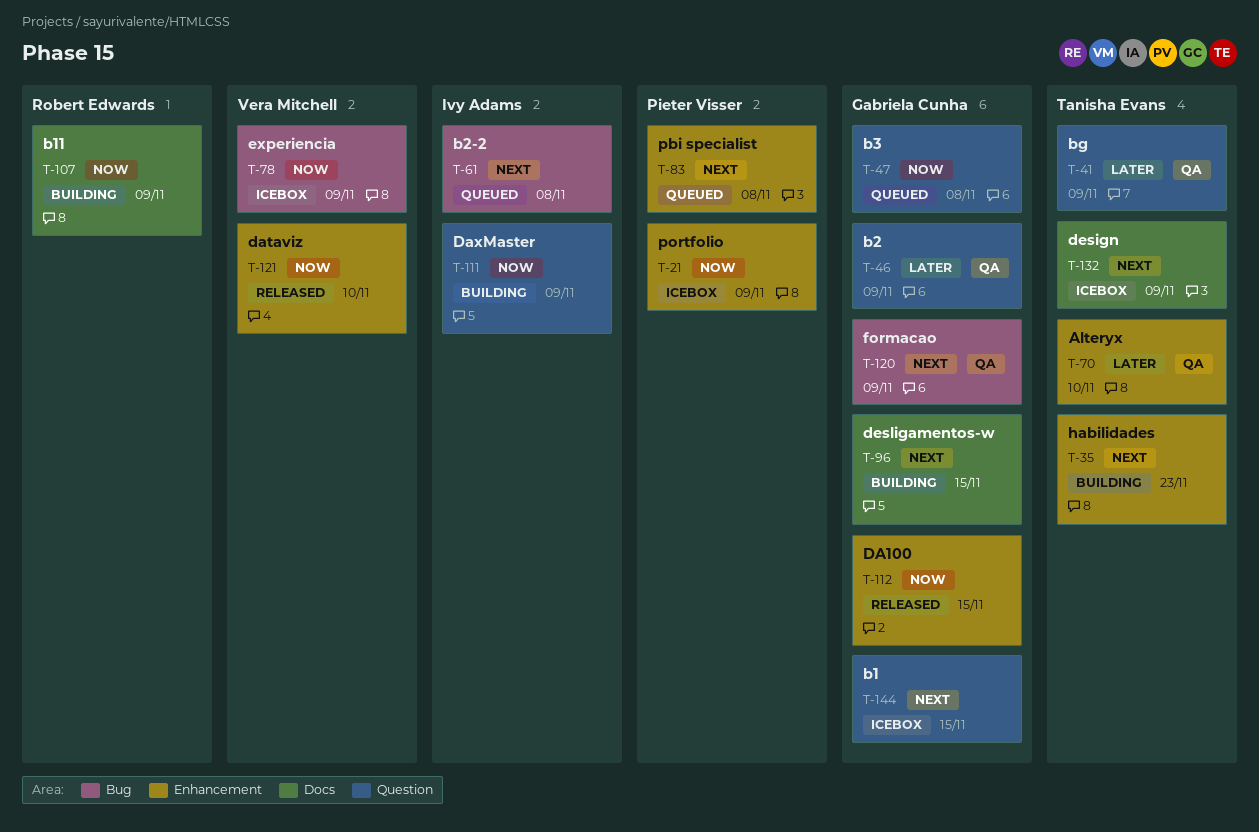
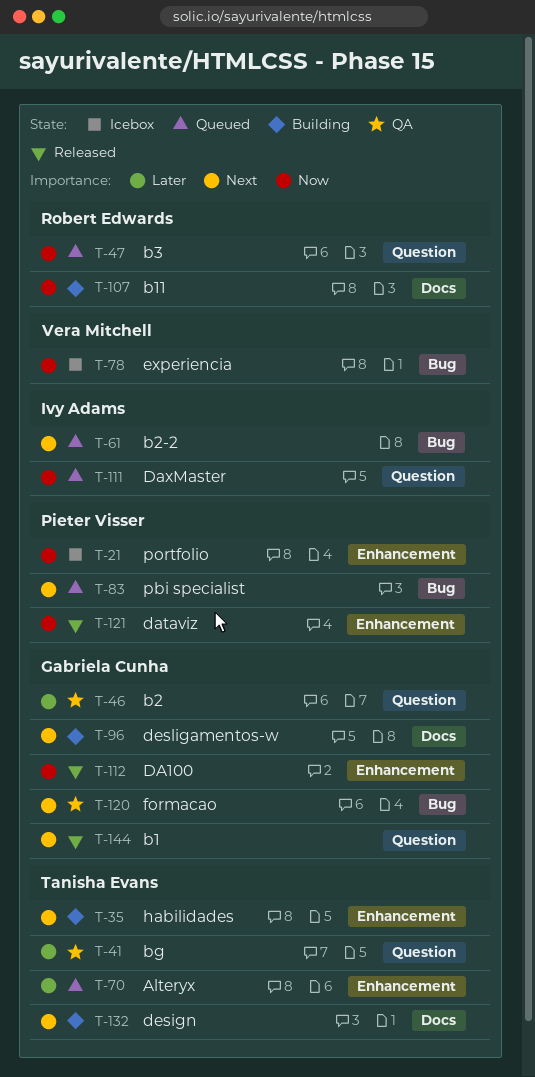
T-47, owner: Gabriela Cunha -> Robert Edwards
T-70, status: QA -> Queued
T-83, label: Enhancement -> Bug
T-111, status: Building -> Queued
T-121, owner: Vera Mitchell -> Pieter Visser
T-132, status: Icebox -> Building
T-144, status: Icebox -> Released

